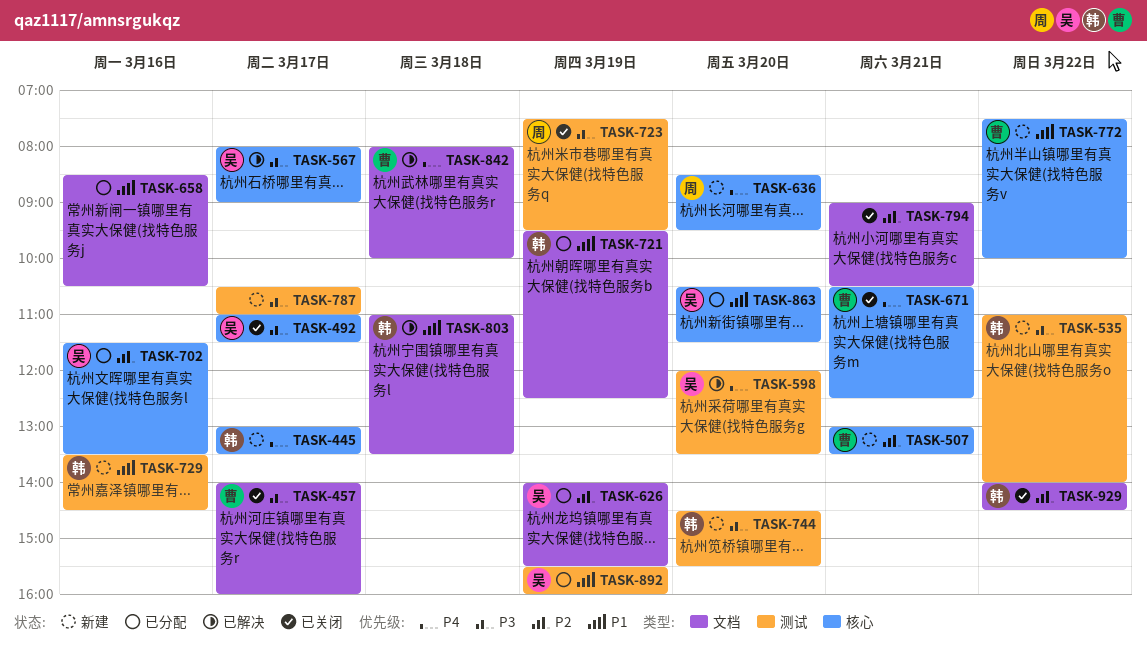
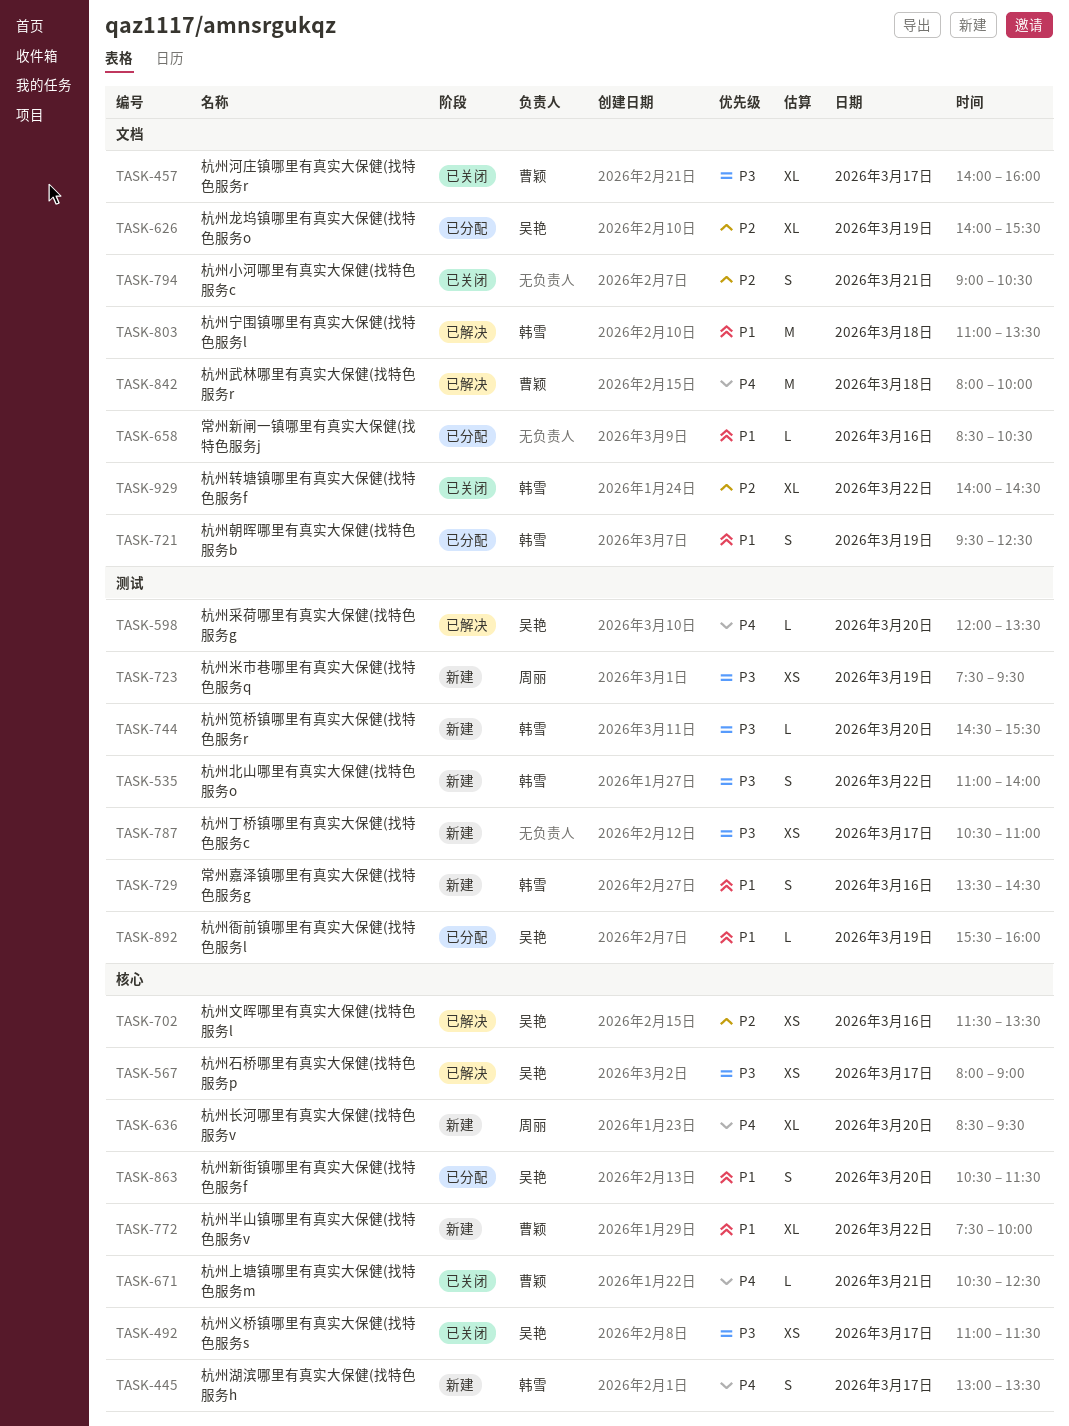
TASK-507: present -> none
TASK-702, status: 已分配 -> 已解决
TASK-723, status: 已关闭 -> 新建

